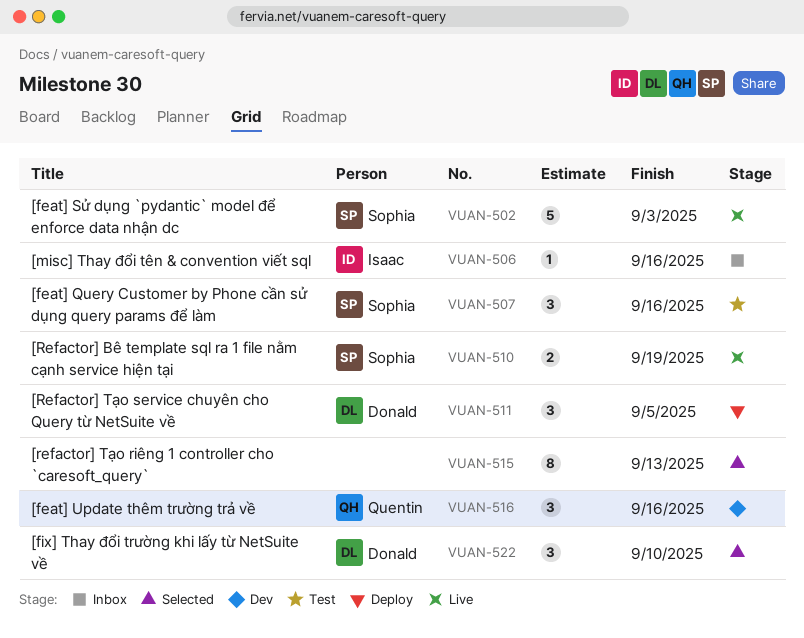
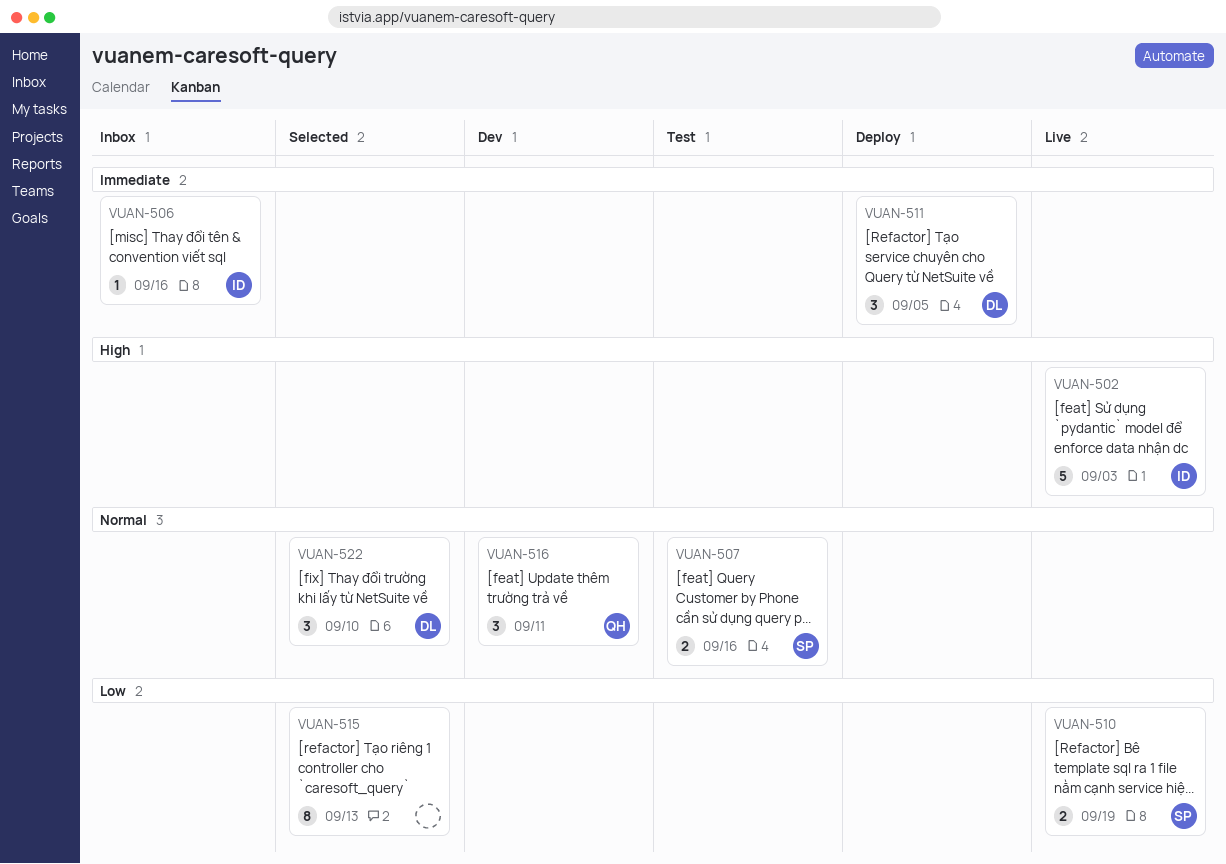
VUAN-502, owner: Sophia -> Isaac
VUAN-507, estimate: 3 -> 2
VUAN-516, due: Sep 16 -> Sep 11

